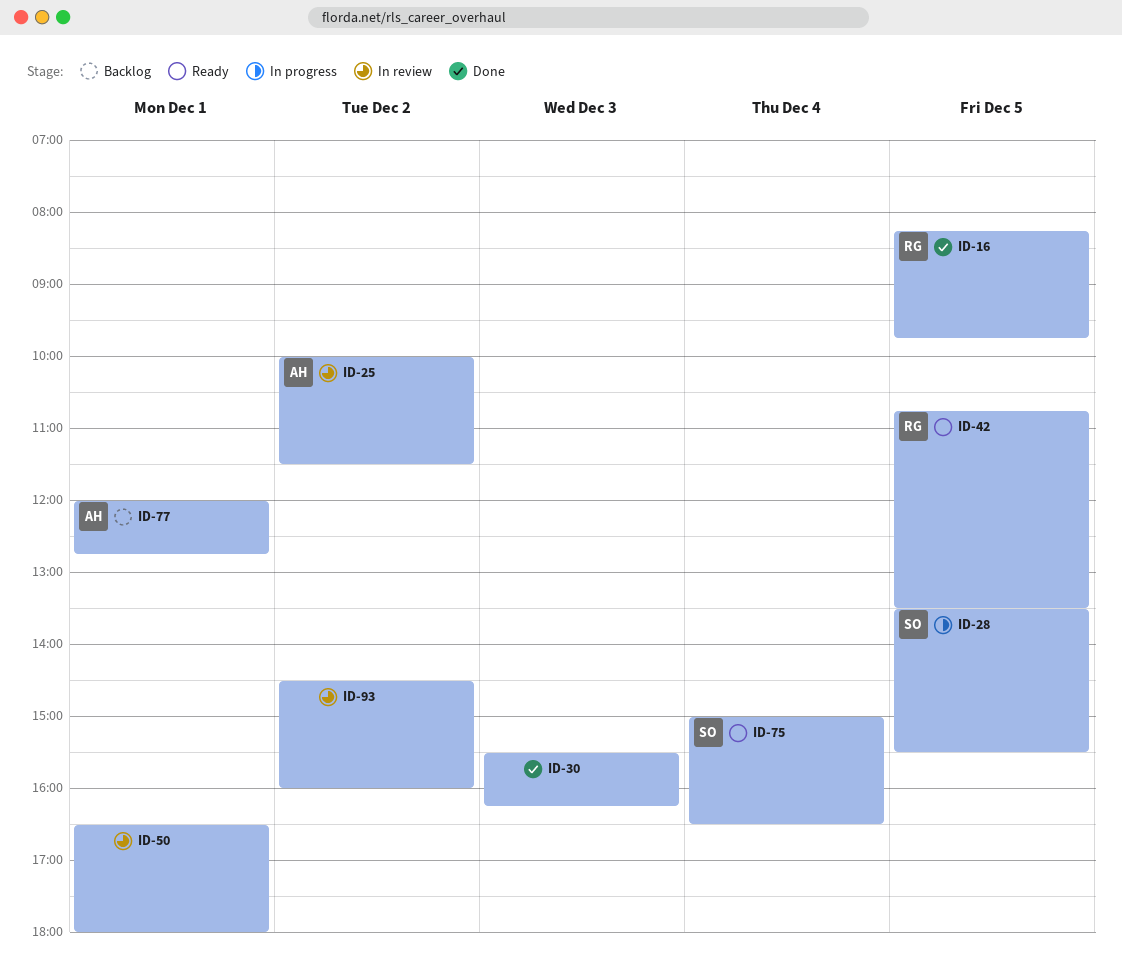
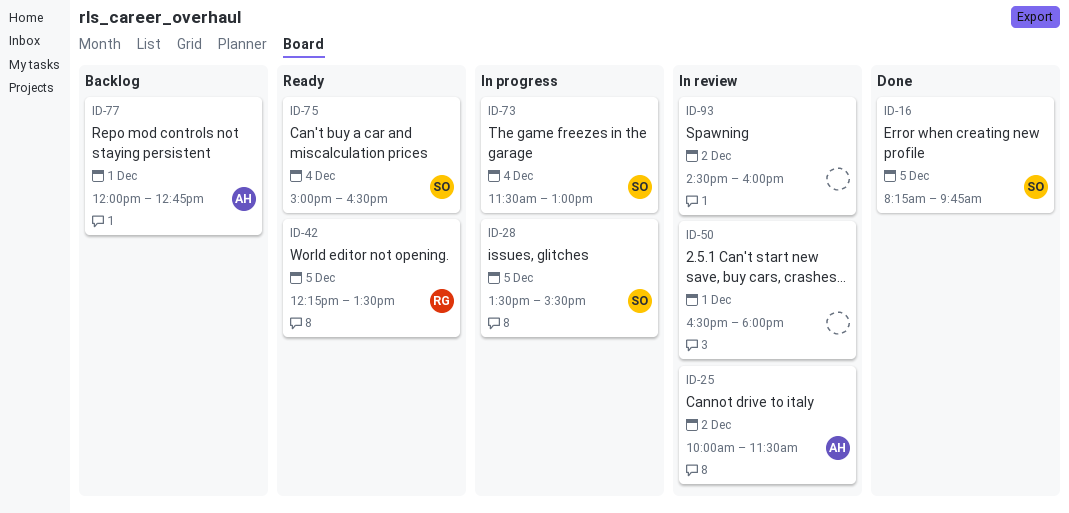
ID-16, owner: RG -> SO
ID-30: present -> none
ID-42, begins: 10:45 -> 12:15
ID-73: none -> present

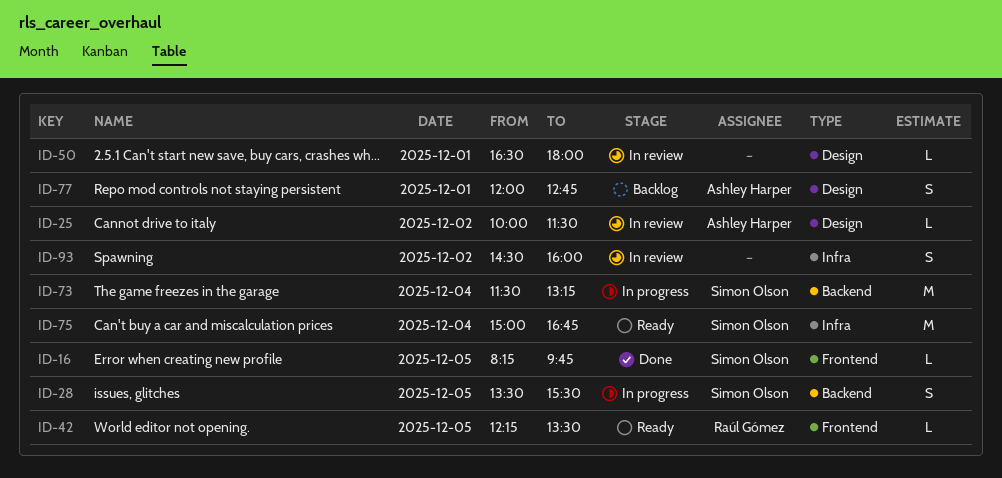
ID-73, ends: 13:00 -> 13:15
ID-75, ends: 16:30 -> 16:45

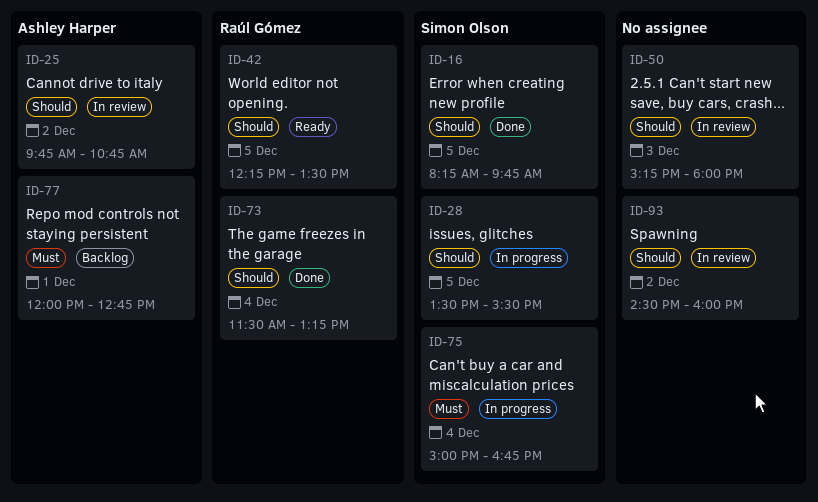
ID-25, begins: 10:00 -> 09:45
ID-25, ends: 11:30 -> 10:45
ID-50, day: Dec 1 -> Dec 3
ID-50, begins: 16:30 -> 15:15
ID-73, status: In progress -> Done
ID-73, owner: Simon Olson -> Raúl Gómez
ID-75, status: Ready -> In progress

